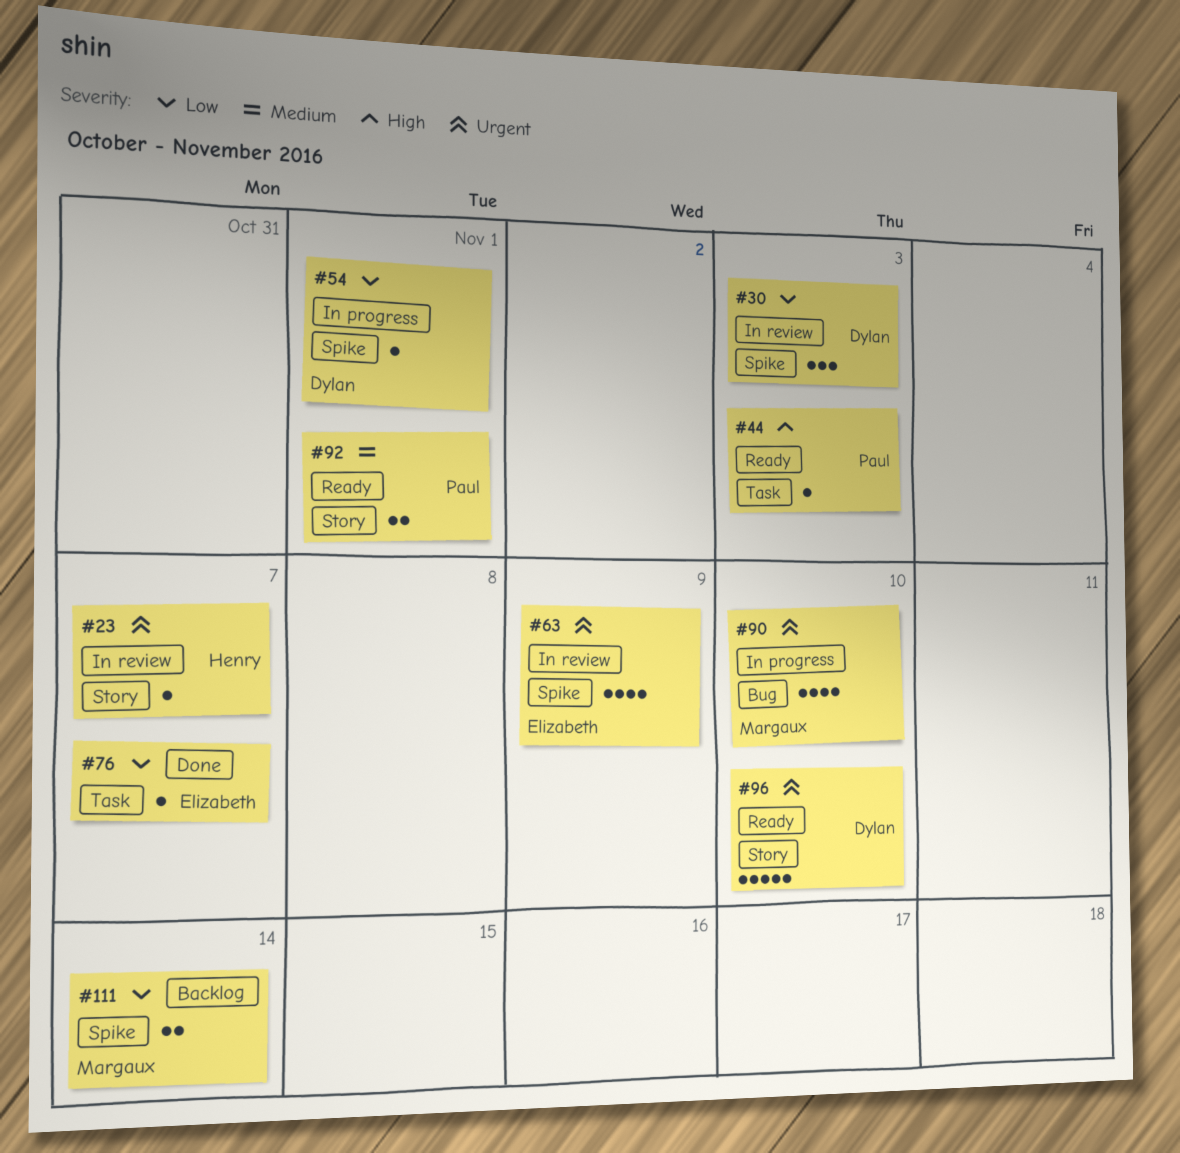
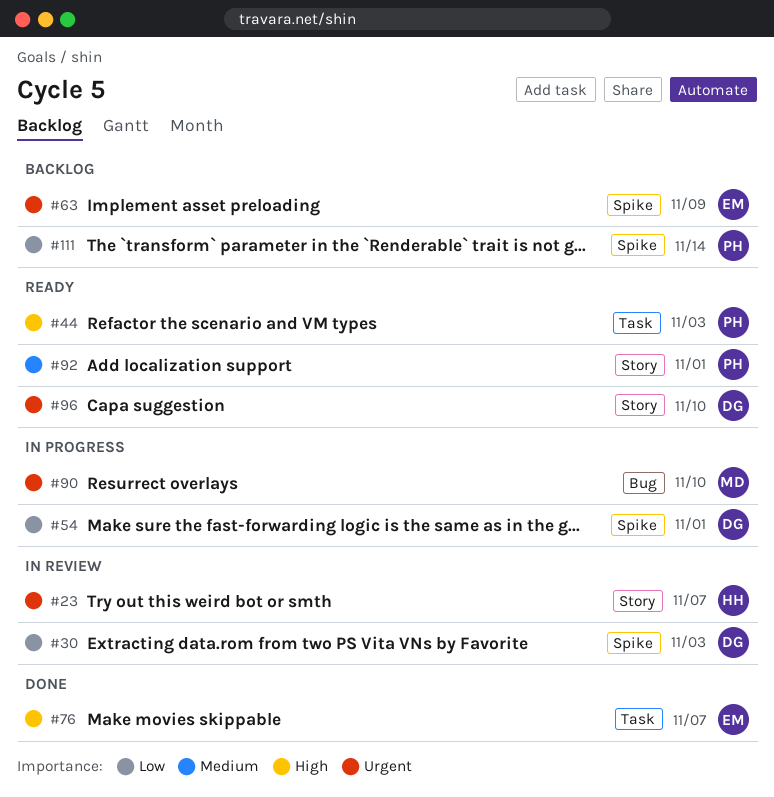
#63, status: In review -> Backlog
#76, priority: Low -> High
#111, owner: Margaux -> Paul

